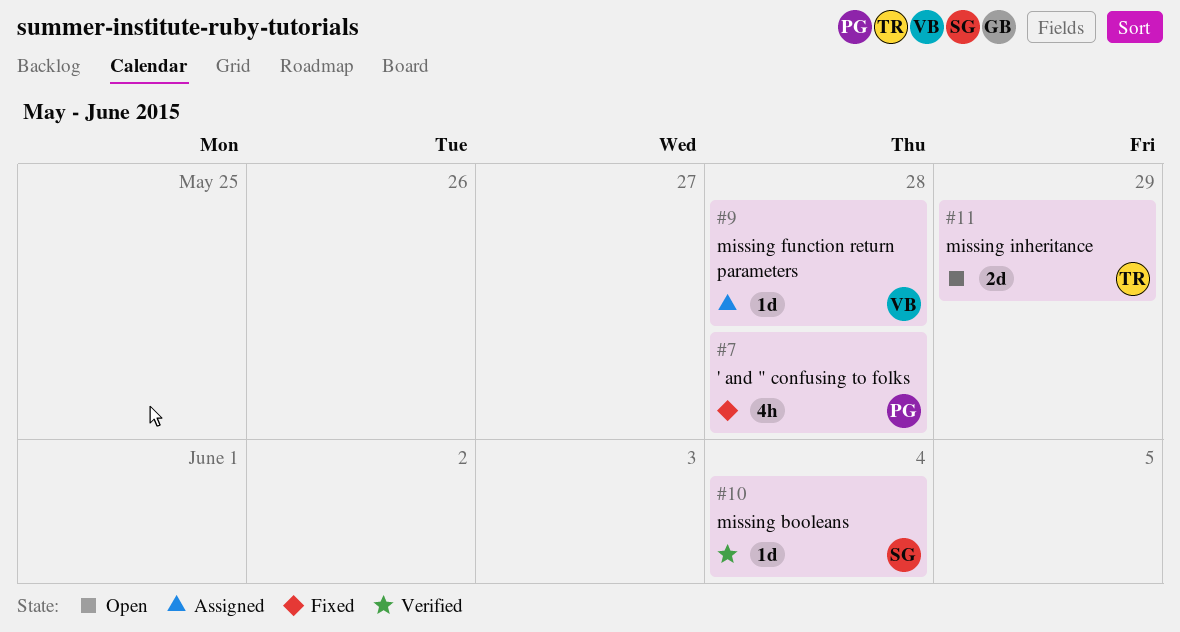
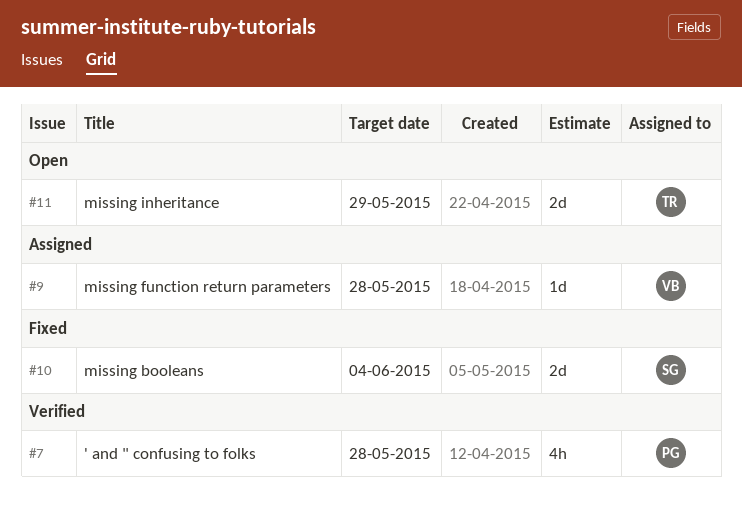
#7, status: Fixed -> Verified
#10, status: Verified -> Fixed
#10, estimate: 1d -> 2d

